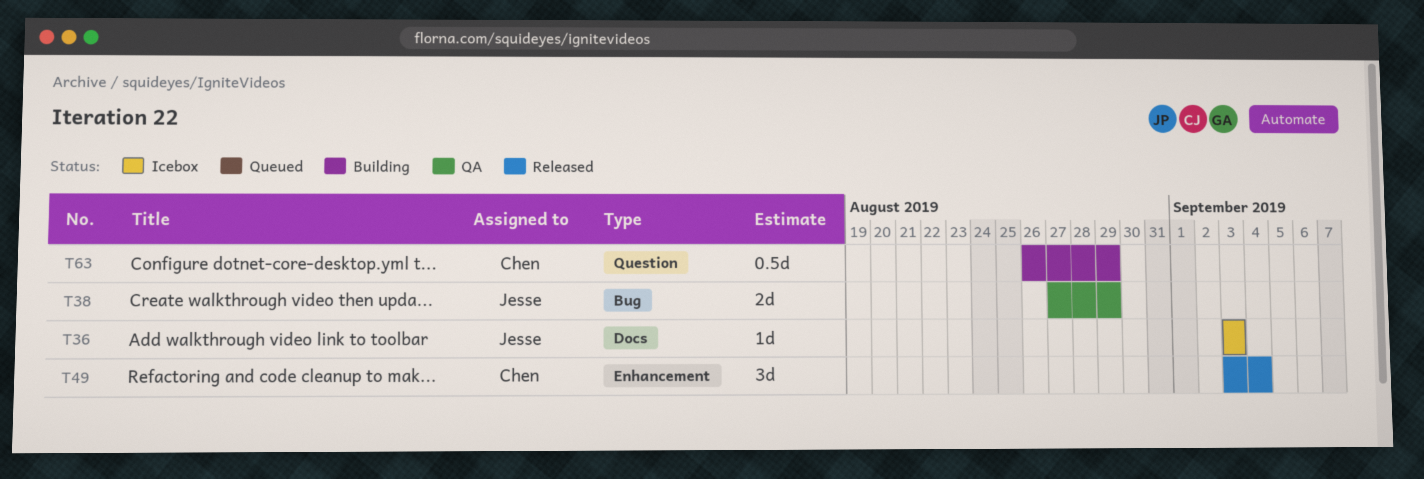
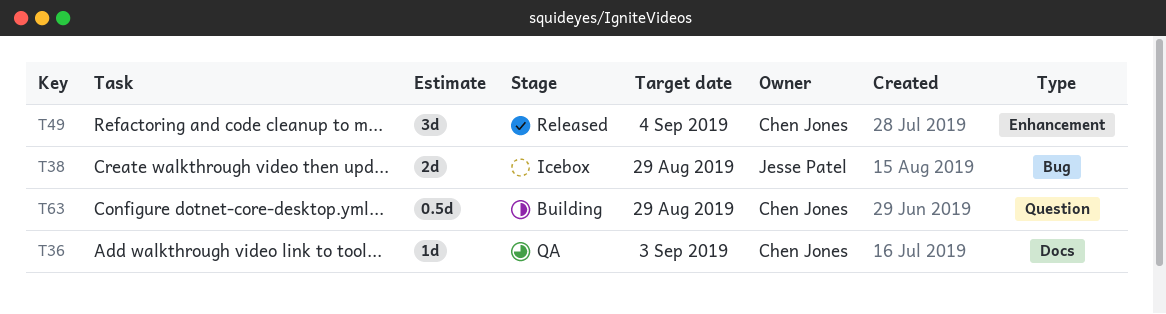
T36, status: Icebox -> QA
T36, owner: Jesse Patel -> Chen Jones
T38, status: QA -> Icebox

